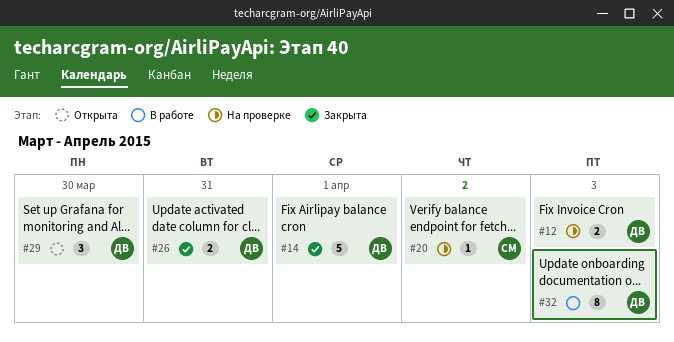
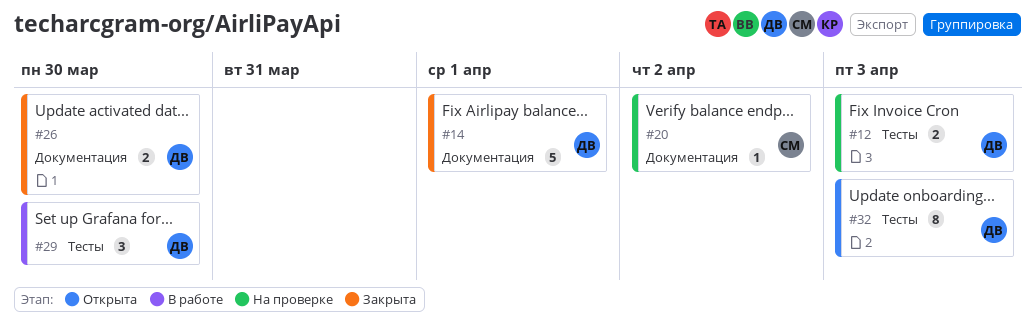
#26, due: Mar 31 -> Mar 30
#29, status: Открыта -> В работе
#32, status: В работе -> Открыта

